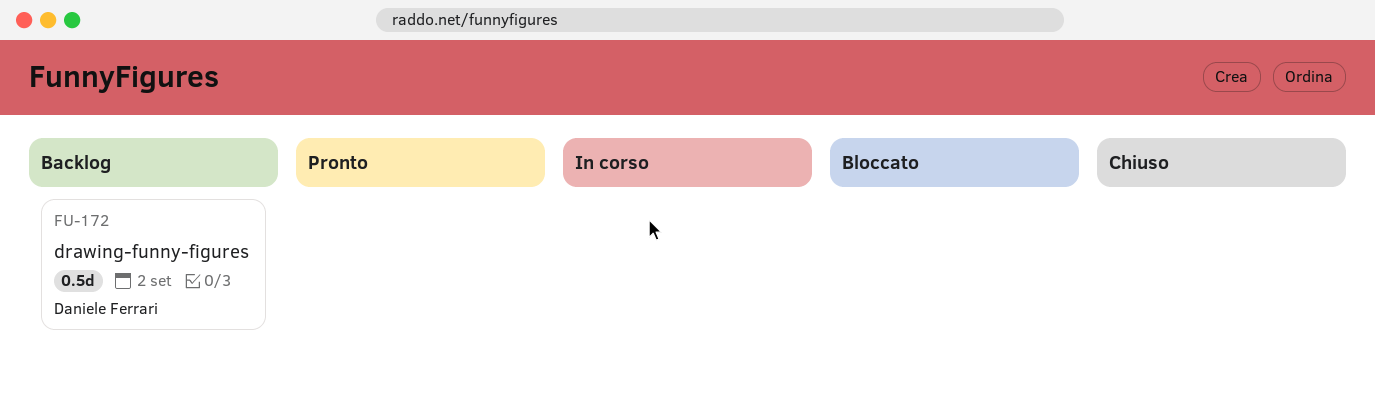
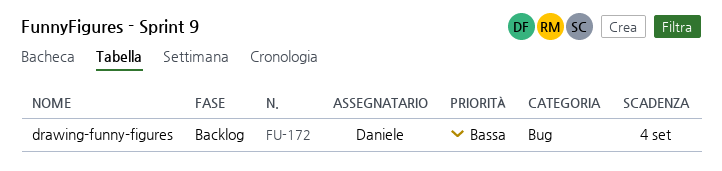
FU-172, due: Sep 2 -> Sep 4

